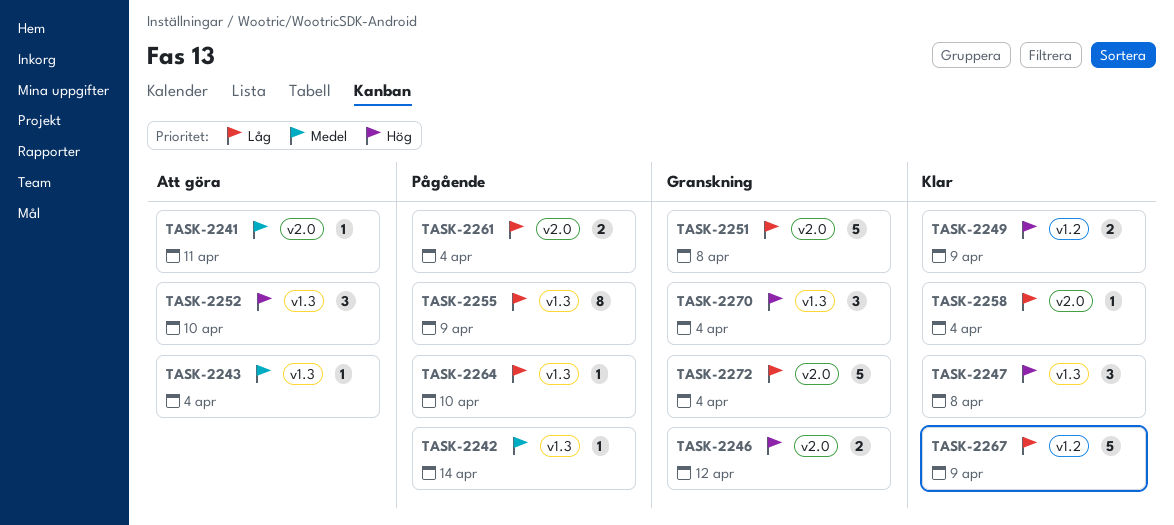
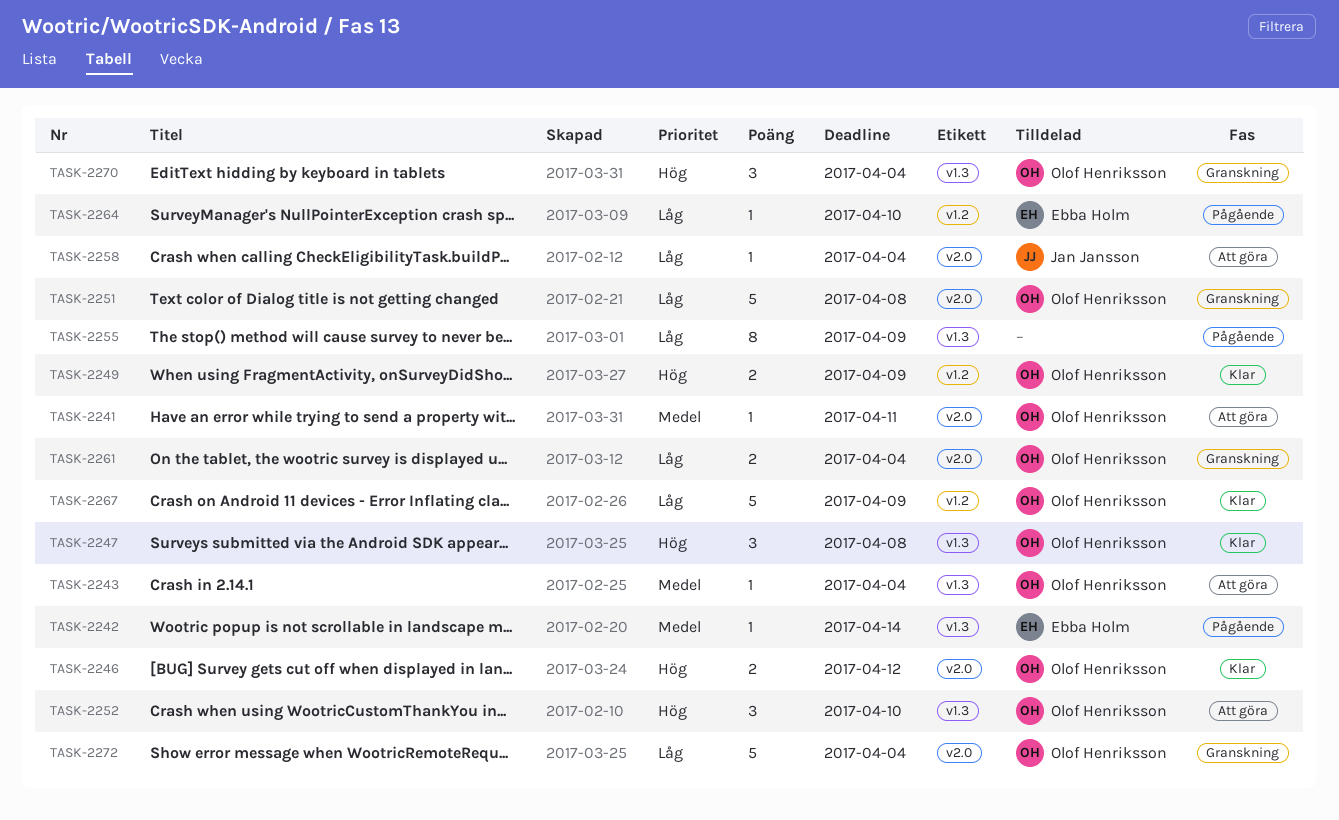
TASK-2246, status: Granskning -> Klar
TASK-2258, status: Klar -> Att göra
TASK-2261, status: Pågående -> Granskning
TASK-2264, label: v1.3 -> v1.2

